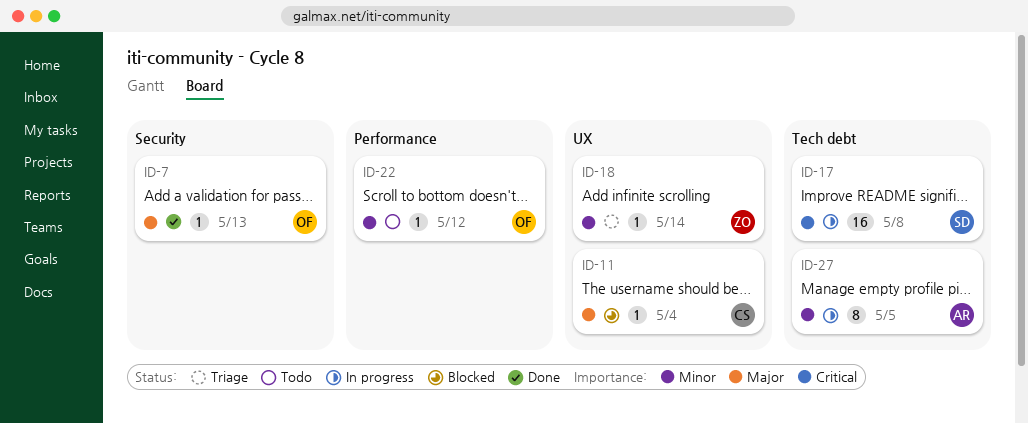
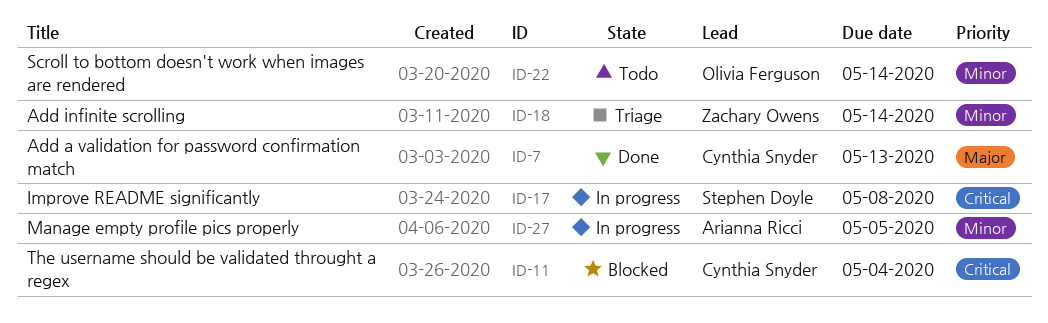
ID-7, owner: Olivia Ferguson -> Cynthia Snyder
ID-11, priority: Major -> Critical
ID-22, due: May 12 -> May 14

